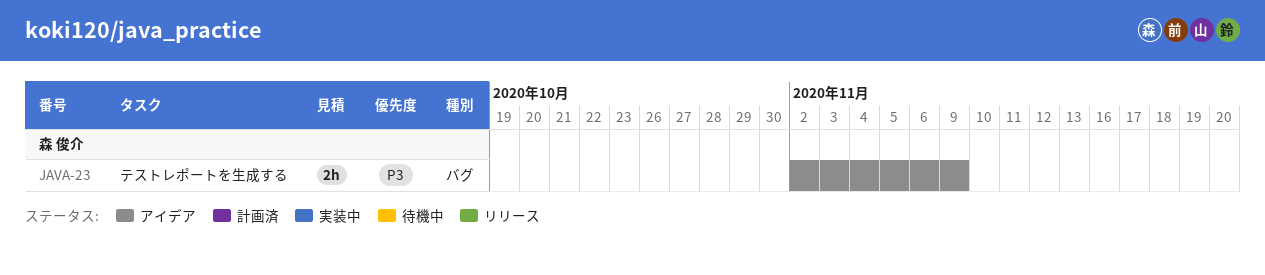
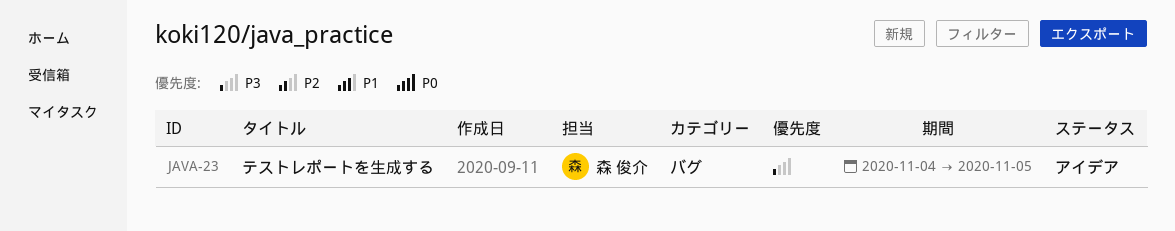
JAVA-23, start: Nov 2 -> Nov 4
JAVA-23, due: Nov 9 -> Nov 5

